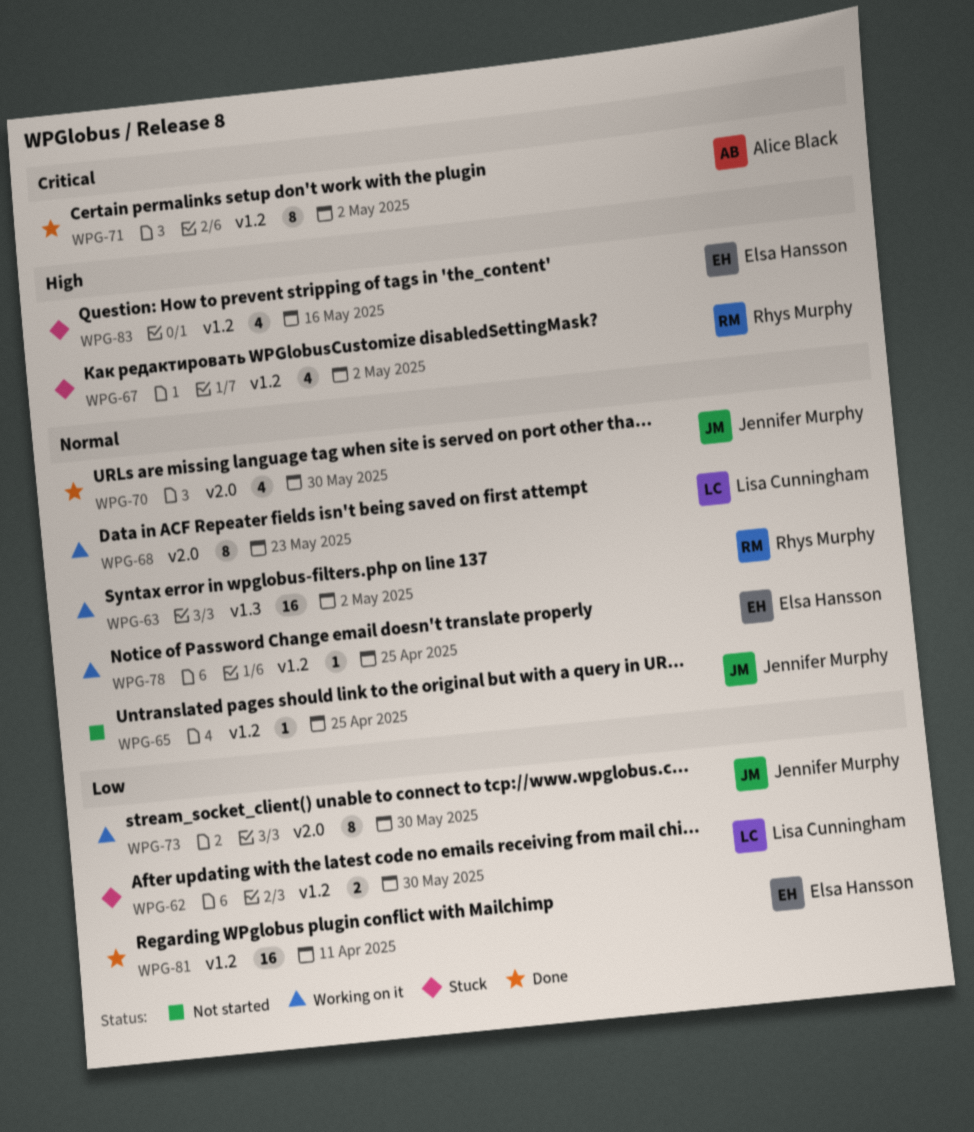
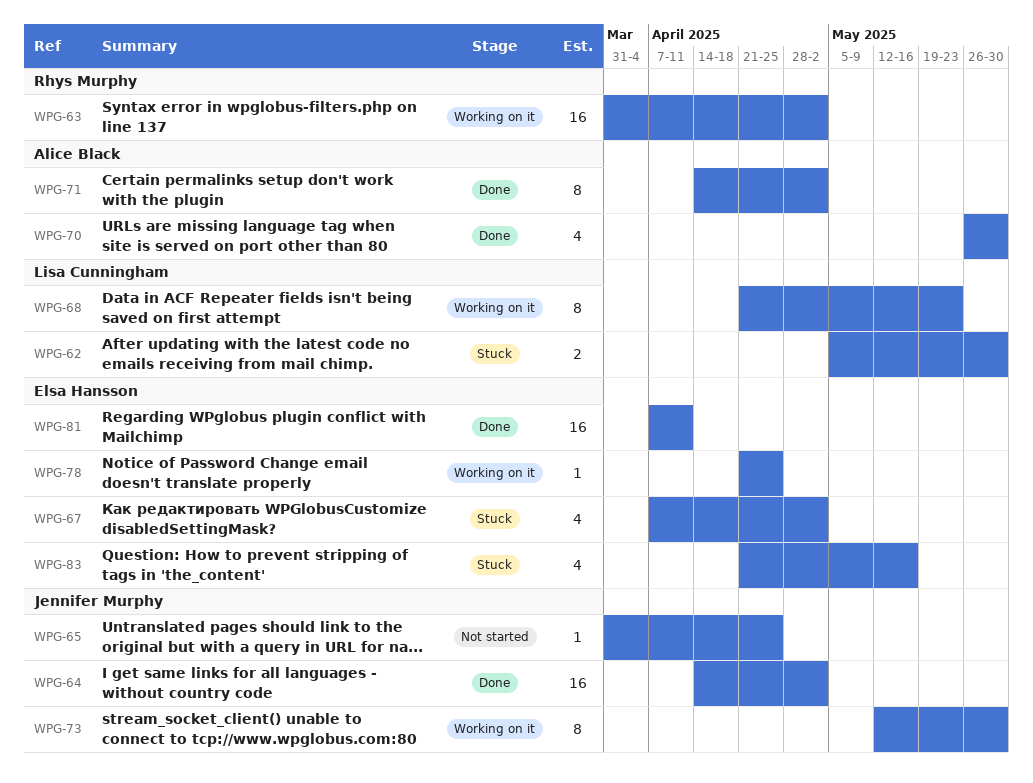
WPG-64: none -> present
WPG-67, owner: Rhys Murphy -> Elsa Hansson
WPG-70, owner: Jennifer Murphy -> Alice Black

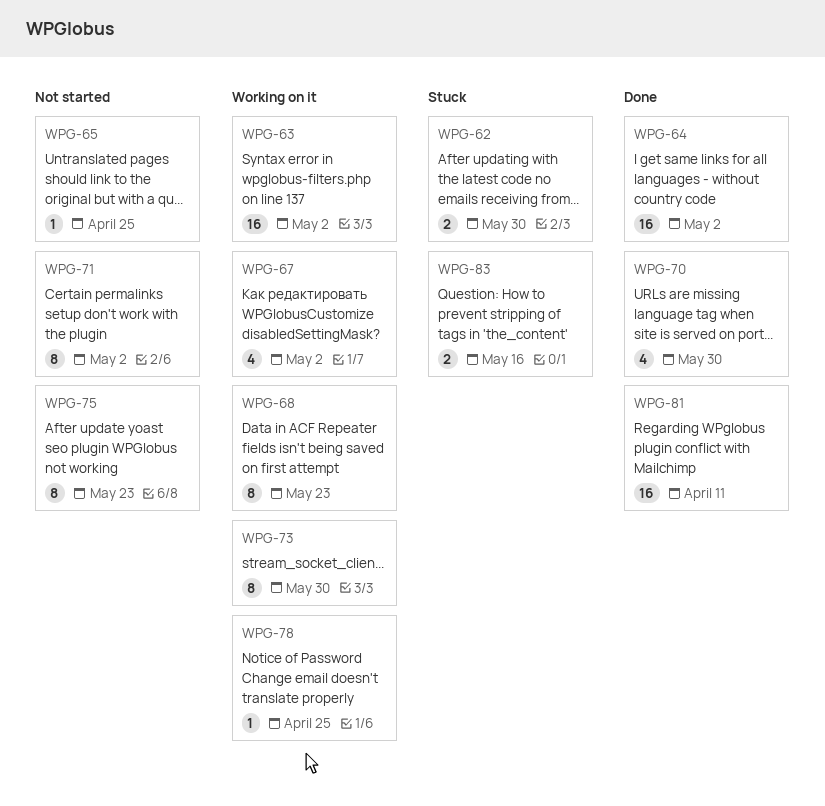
WPG-67, status: Stuck -> Working on it
WPG-71, status: Done -> Not started
WPG-75: none -> present
WPG-83, estimate: 4 -> 2

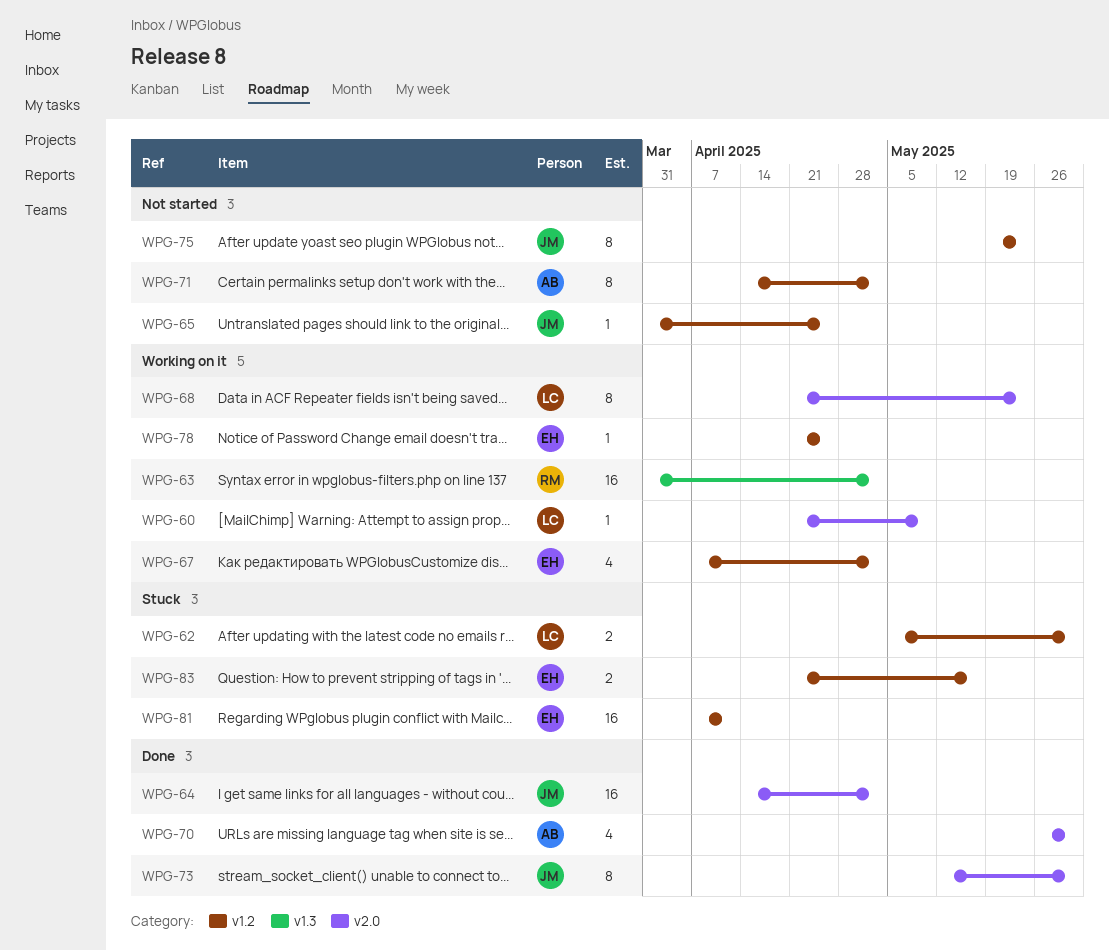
WPG-60: none -> present
WPG-73, status: Working on it -> Done
WPG-81, status: Done -> Stuck

